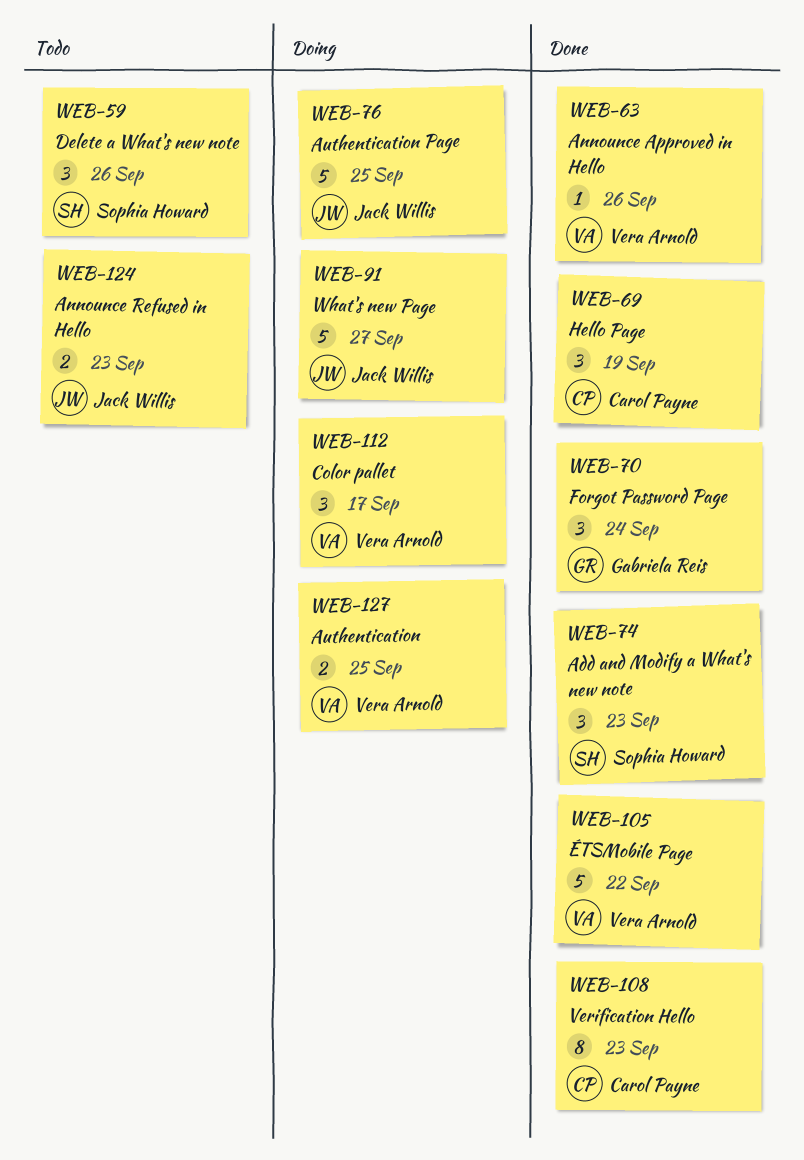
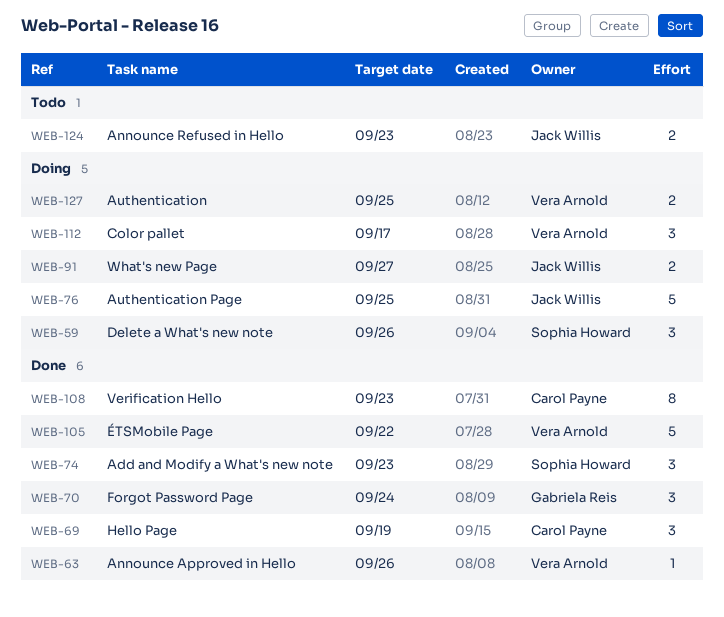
WEB-59, status: Todo -> Doing
WEB-91, estimate: 5 -> 2

